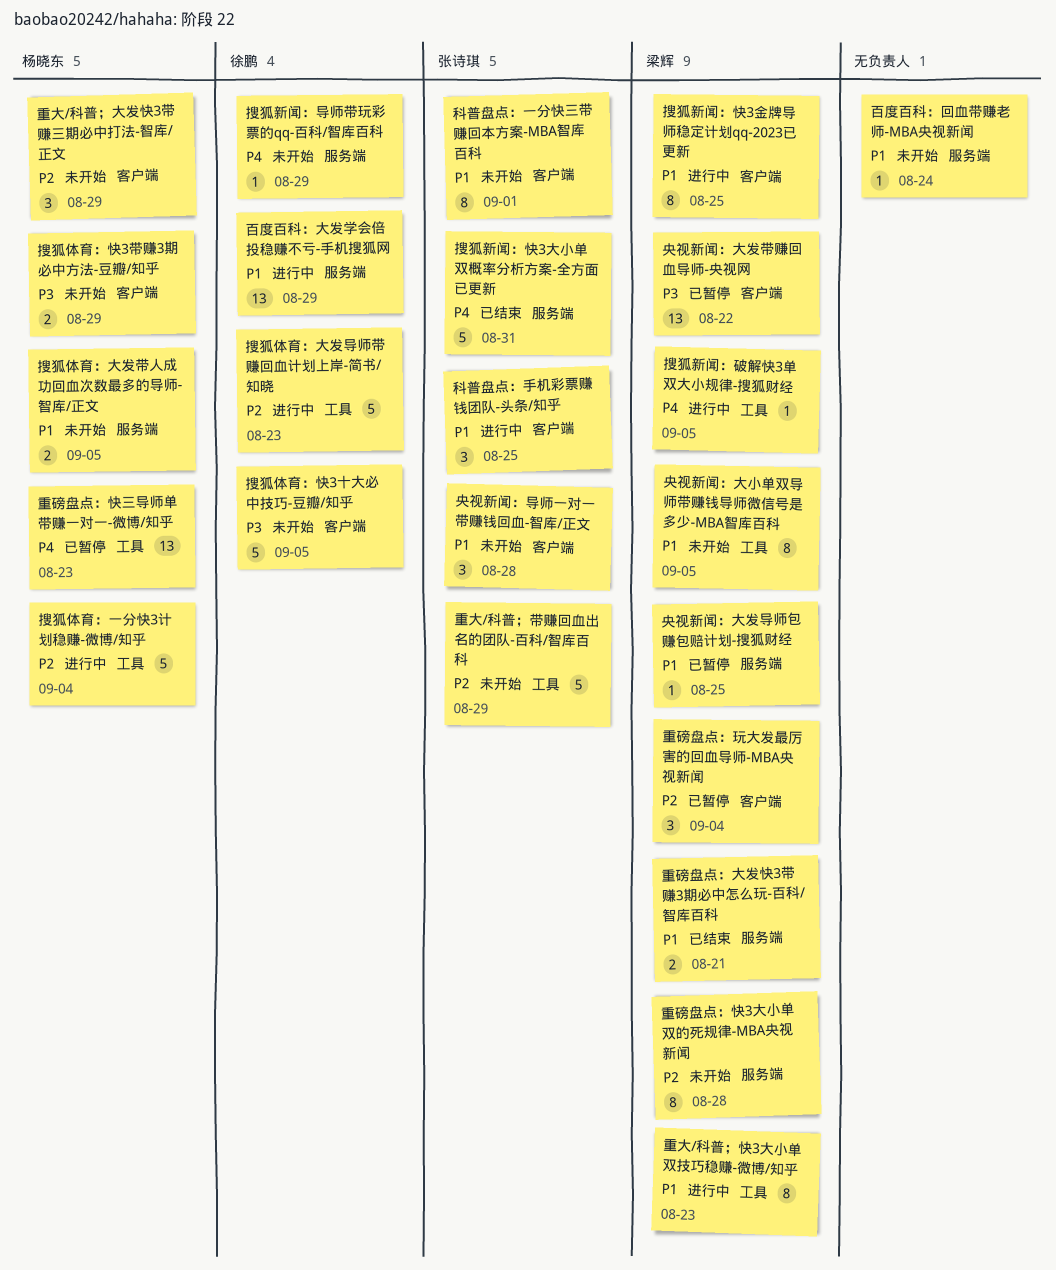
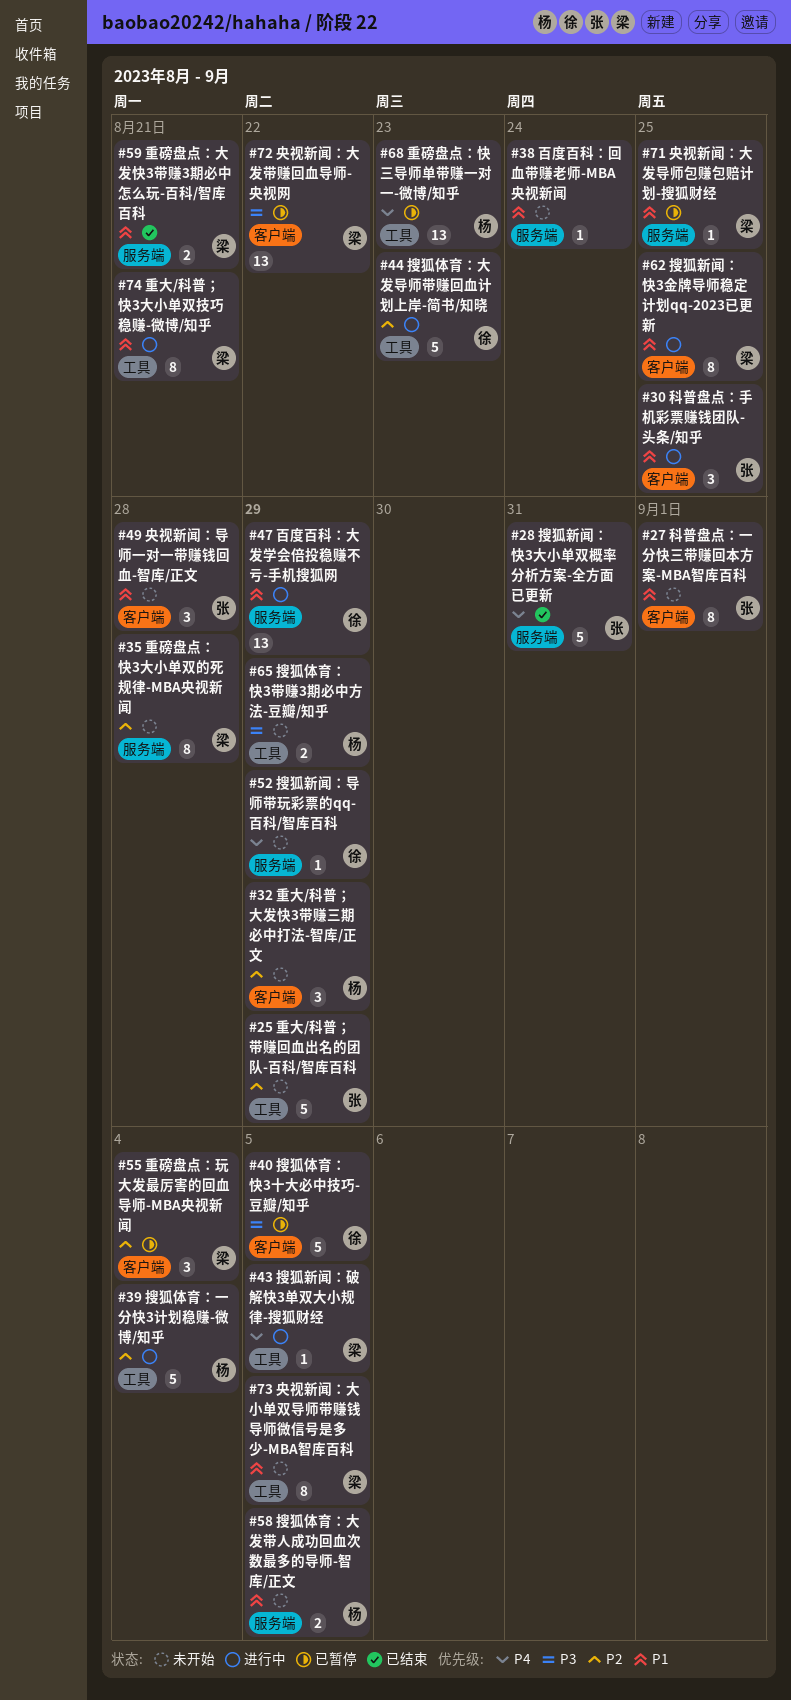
搜狐体育：快3十大必中技巧-豆瓣/知乎, status: 未开始 -> 已暂停
搜狐体育：快3带赚3期必中方法-豆瓣/知乎, label: 客户端 -> 工具
重大/科普；快3大小单双技巧稳赚-微博/知乎, due: Aug 23 -> Aug 21

